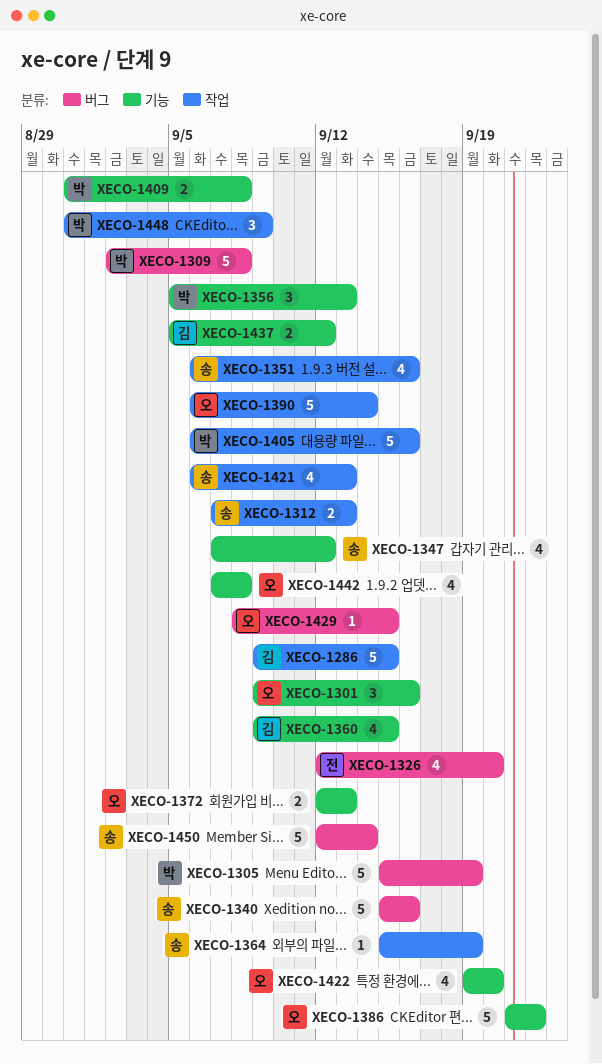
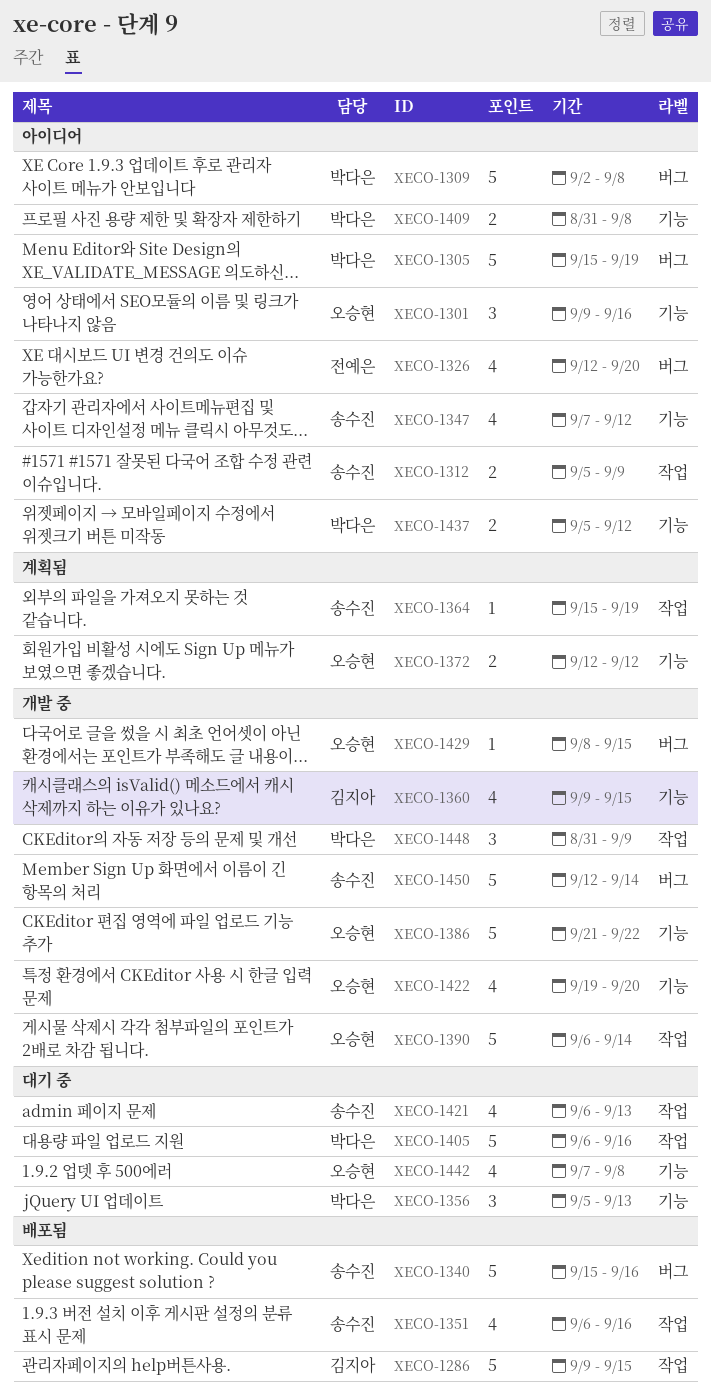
XECO-1312, start: Sep 7 -> Sep 5
XECO-1312, due: Sep 13 -> Sep 9
XECO-1372, due: Sep 13 -> Sep 12
XECO-1437, owner: 김지아 -> 박다은

